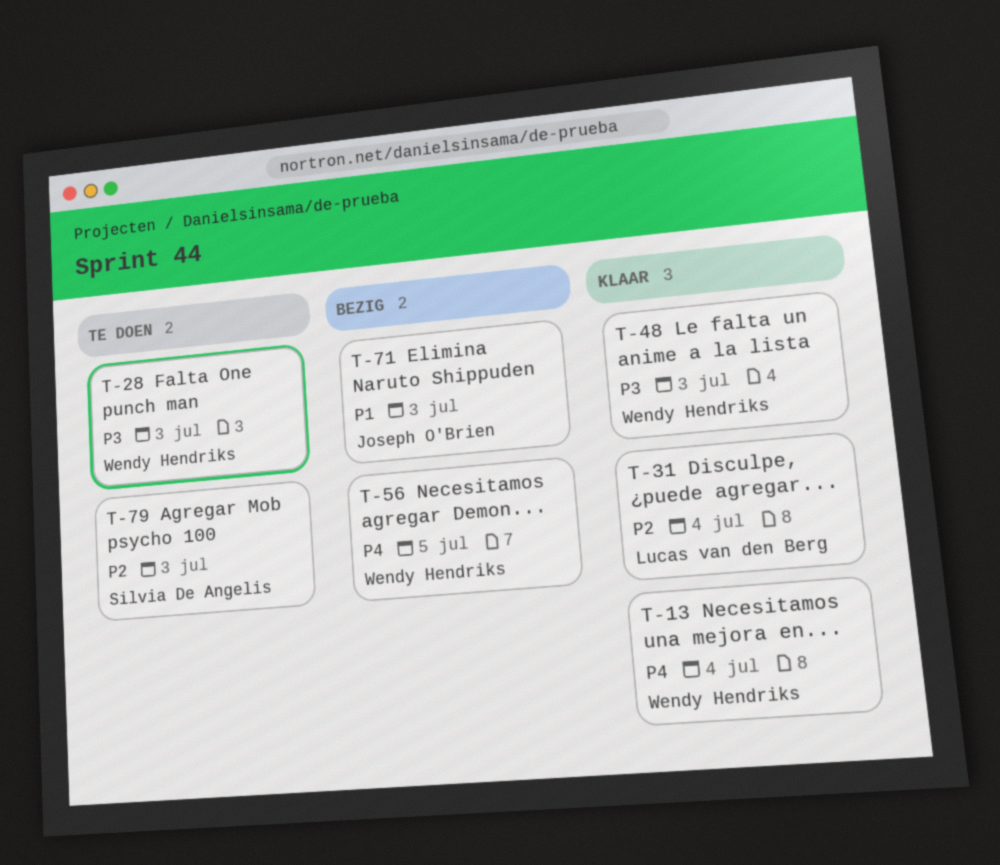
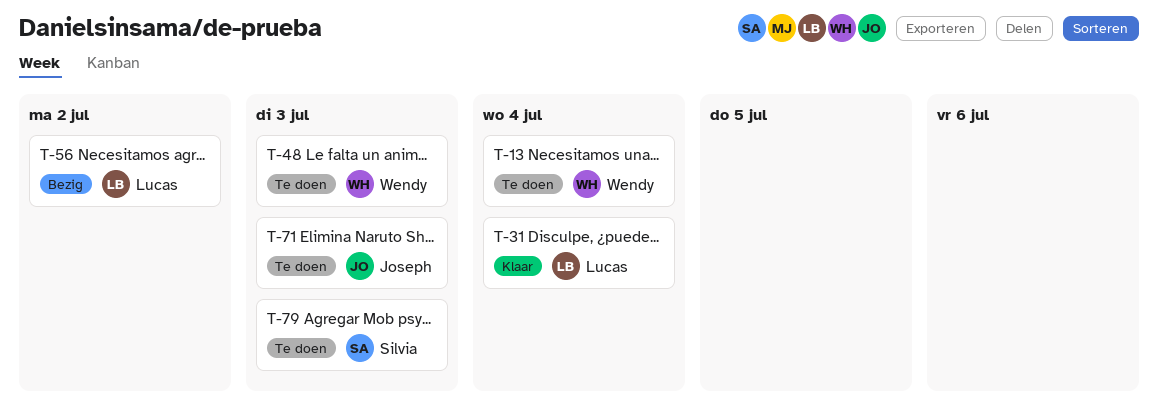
T-13, status: Klaar -> Te doen
T-28: present -> none
T-48, status: Klaar -> Te doen
T-56, owner: Wendy Hendriks -> Lucas van den Berg
T-56, due: Jul 5 -> Jul 2
T-71, status: Bezig -> Te doen

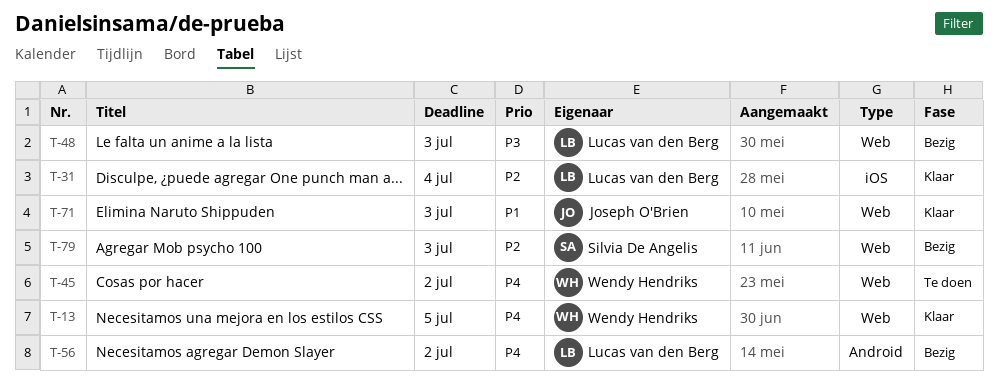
T-13, status: Te doen -> Klaar
T-13, due: Jul 4 -> Jul 5
T-45: none -> present
T-48, status: Te doen -> Bezig
T-48, owner: Wendy Hendriks -> Lucas van den Berg
T-71, status: Te doen -> Klaar
T-79, status: Te doen -> Bezig

